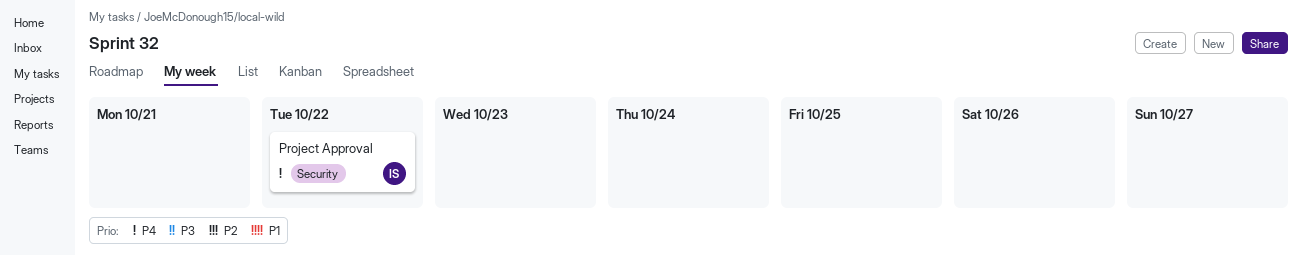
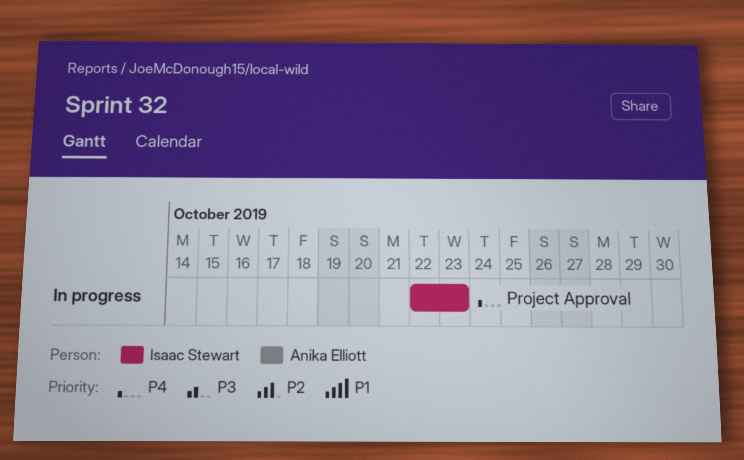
Project Approval, due: Oct 22 -> Oct 23

